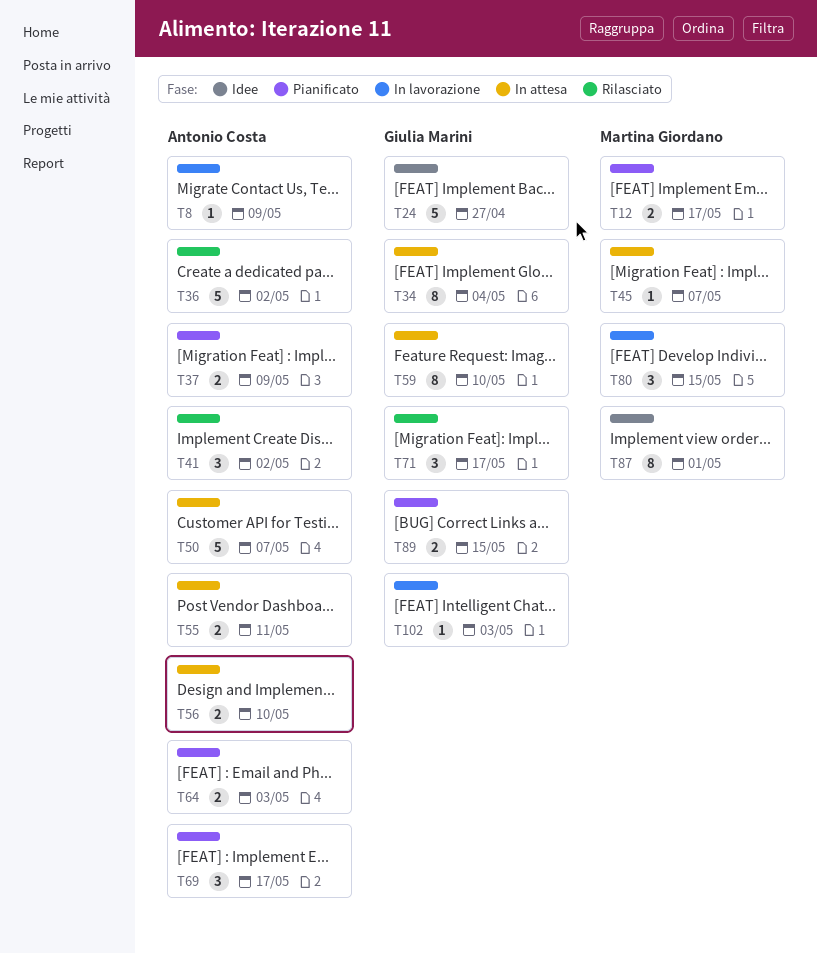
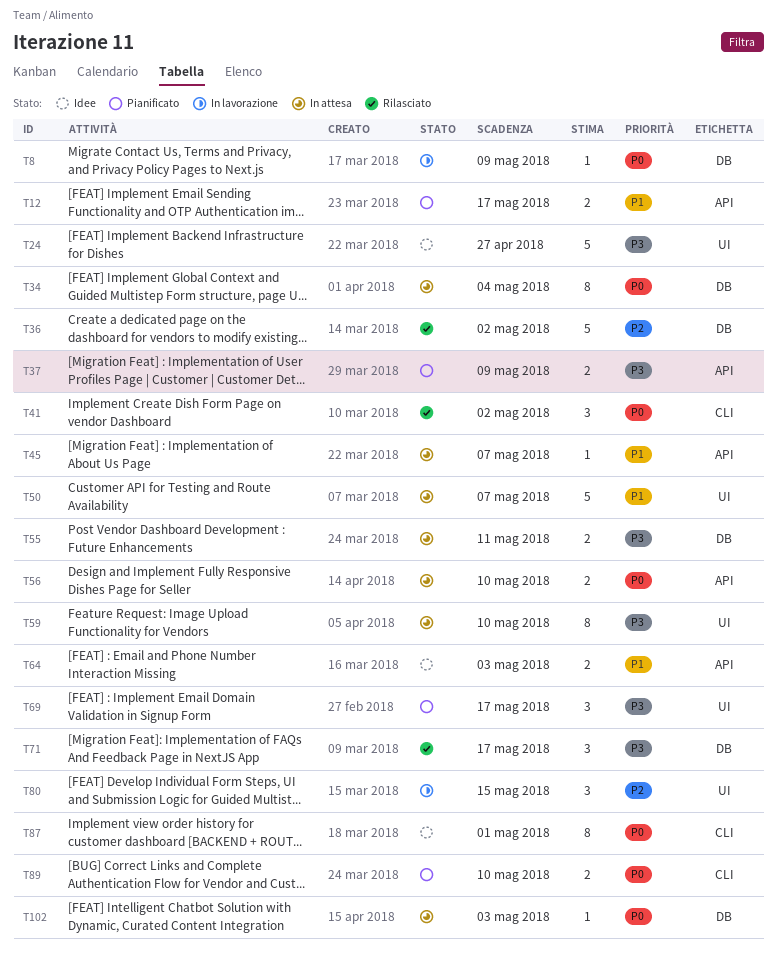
T64, status: Pianificato -> Idee
T89, due: May 15 -> May 10
T102, status: In lavorazione -> In attesa

